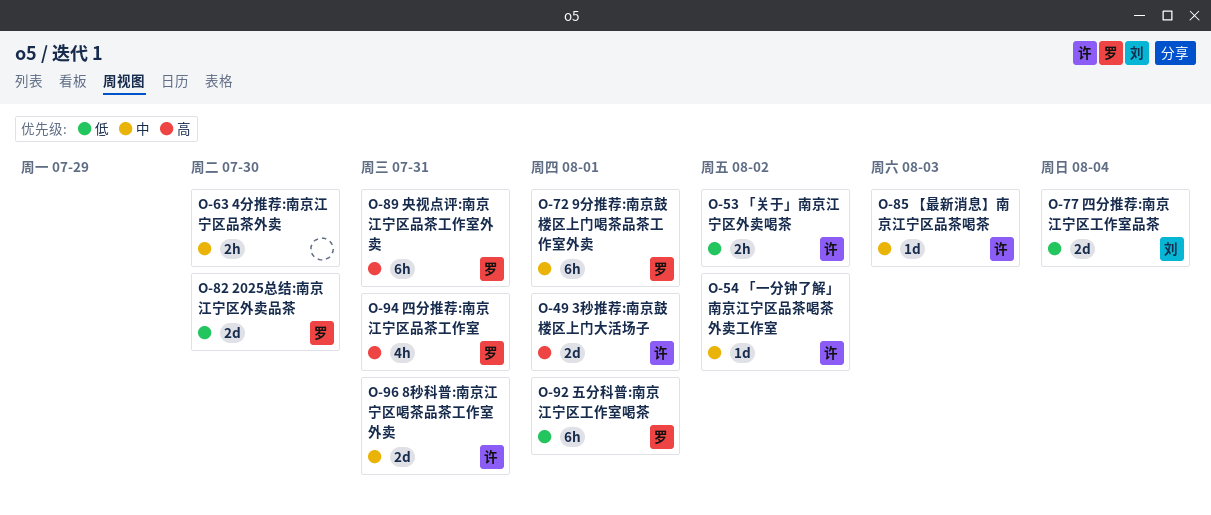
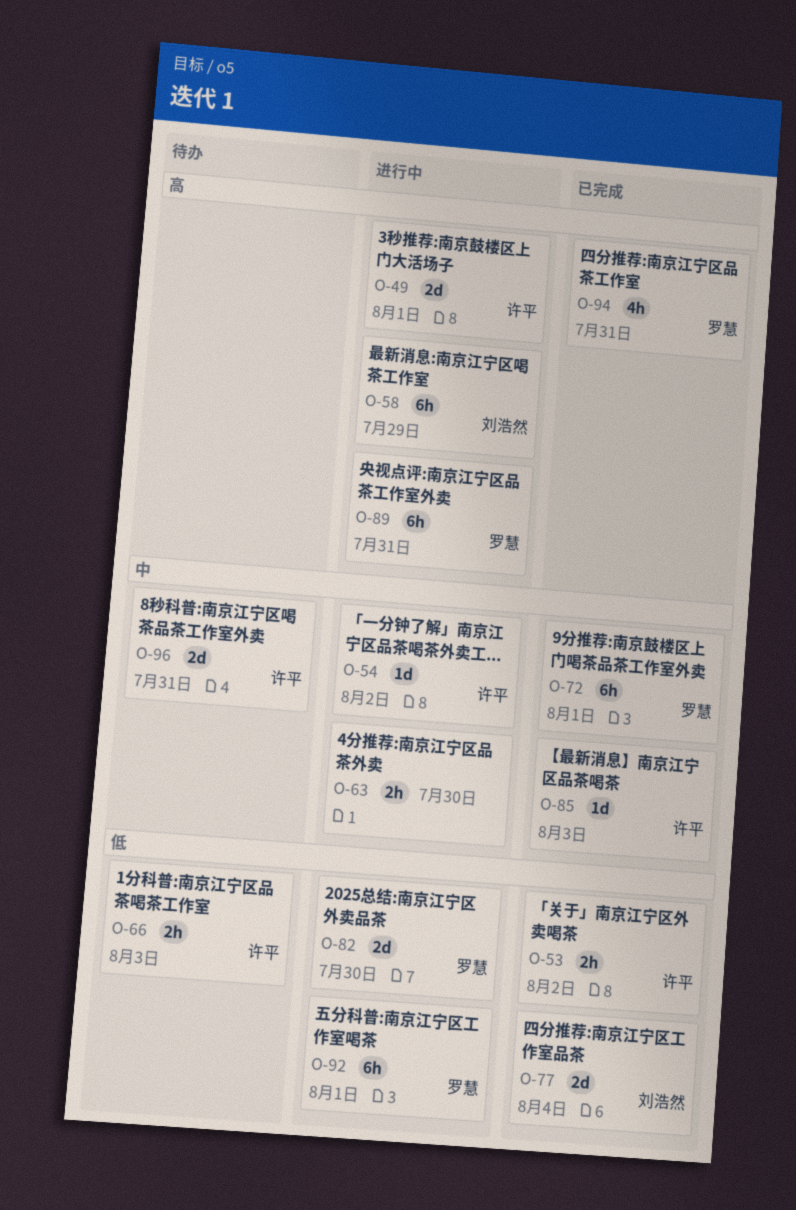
O-58: none -> present
O-66: none -> present

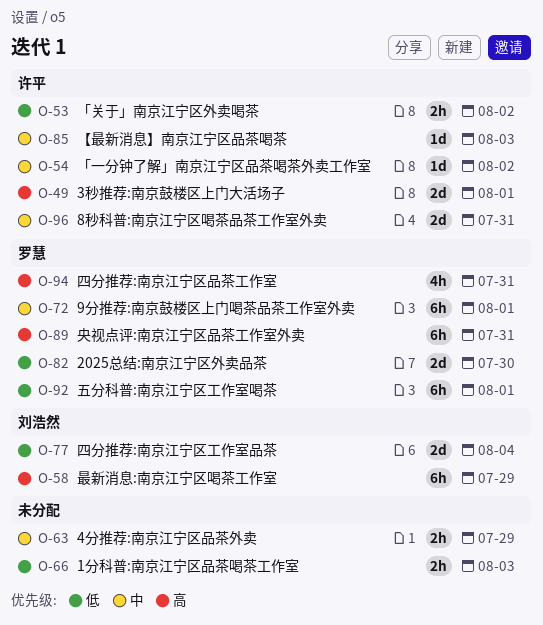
O-63, due: Jul 30 -> Jul 29
O-66, owner: 许平 -> none

